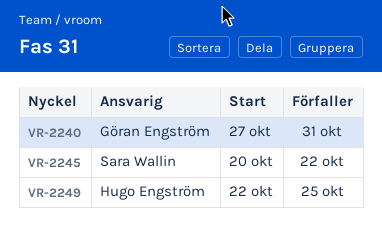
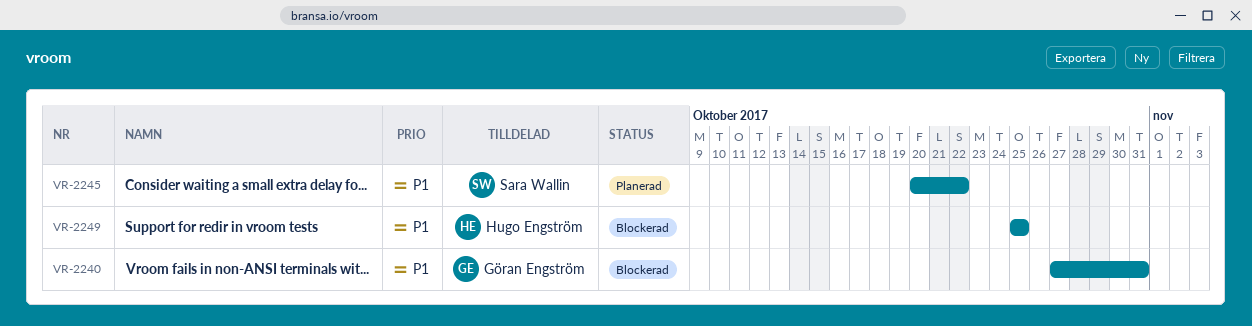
VR-2249, start: Oct 22 -> Oct 25

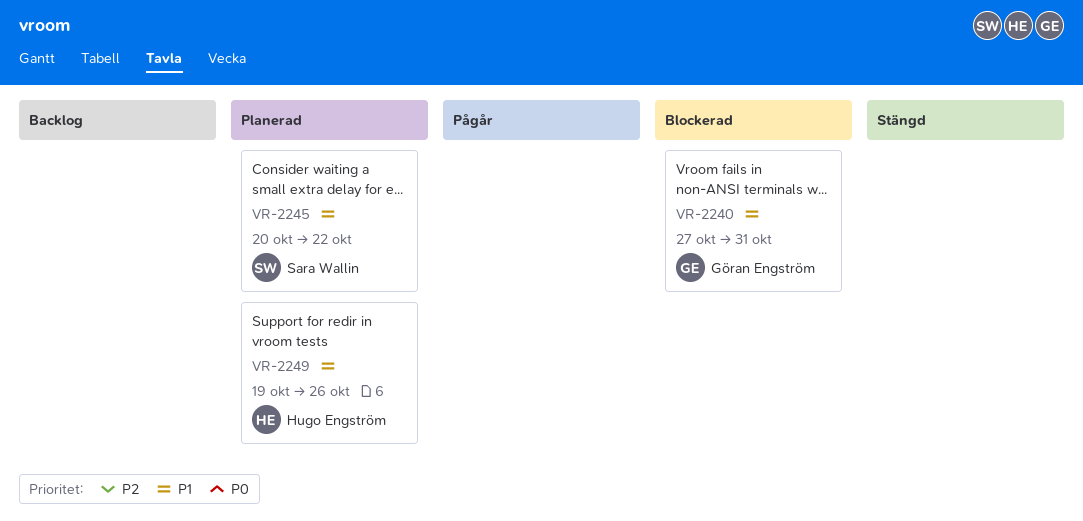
VR-2249, status: Blockerad -> Planerad
VR-2249, start: Oct 25 -> Oct 19
VR-2249, due: Oct 25 -> Oct 26

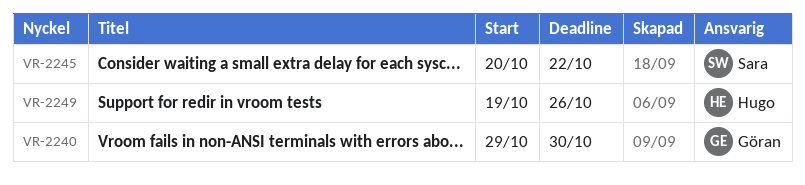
VR-2240, start: Oct 27 -> Oct 29
VR-2240, due: Oct 31 -> Oct 30

